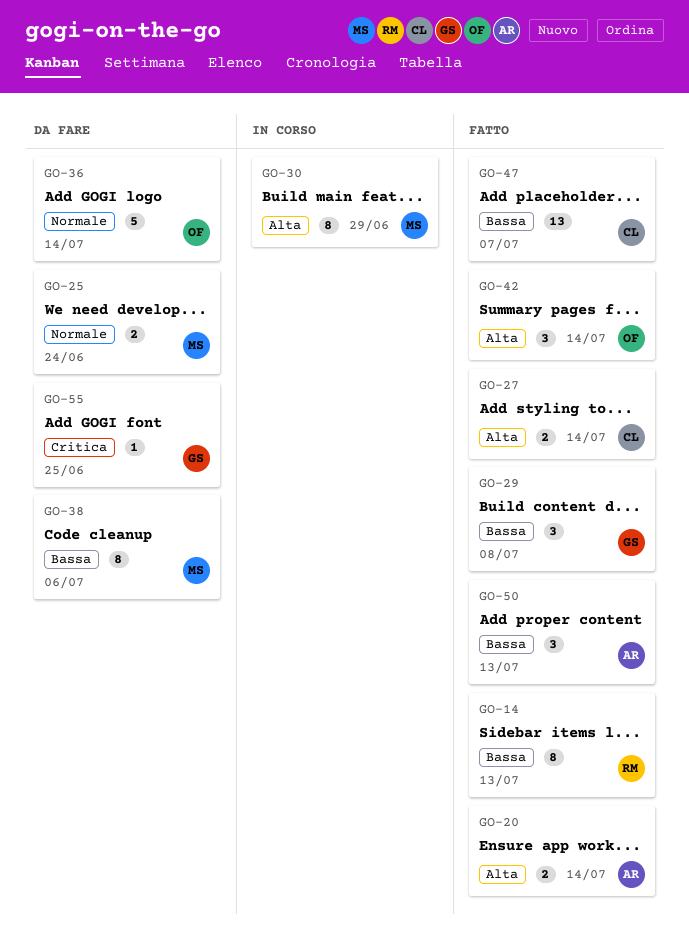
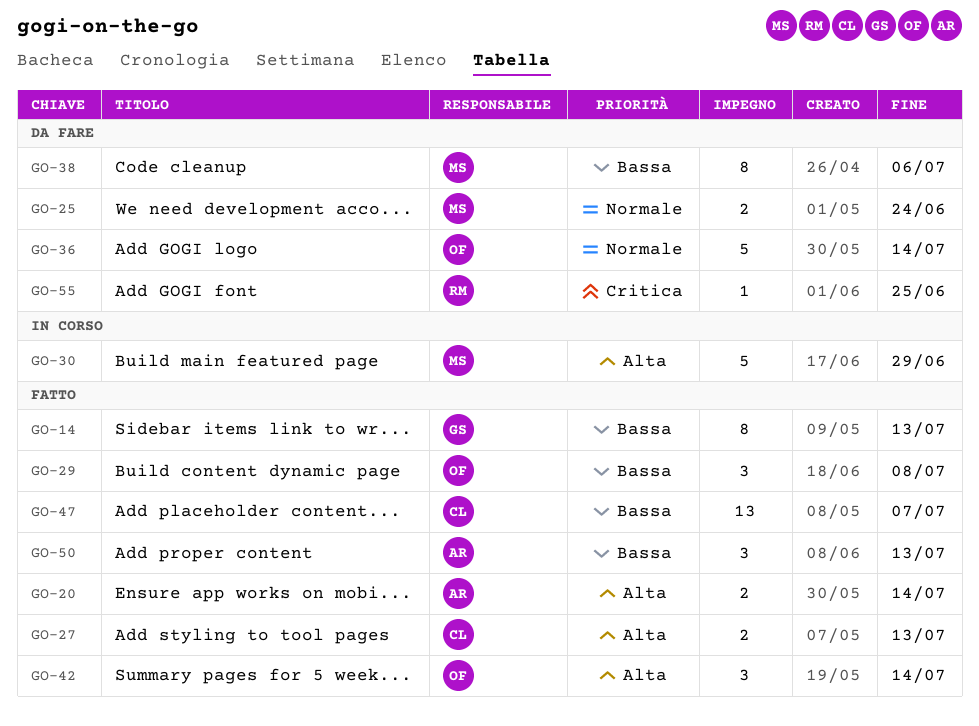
GO-14, owner: RM -> GS
GO-27, due: Jul 14 -> Jul 13
GO-29, owner: GS -> OF
GO-30, estimate: 8 -> 5
GO-55, owner: GS -> RM

